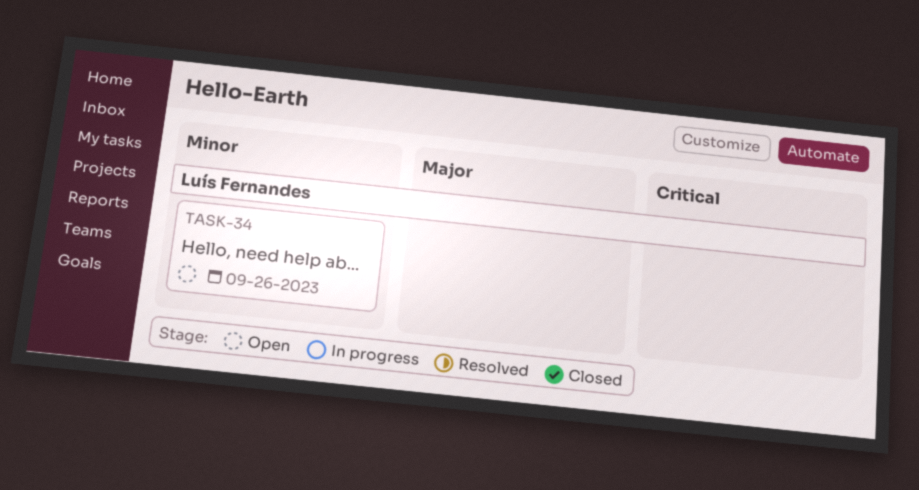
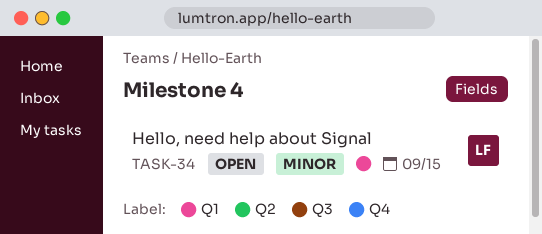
TASK-34, due: Sep 26 -> Sep 15

